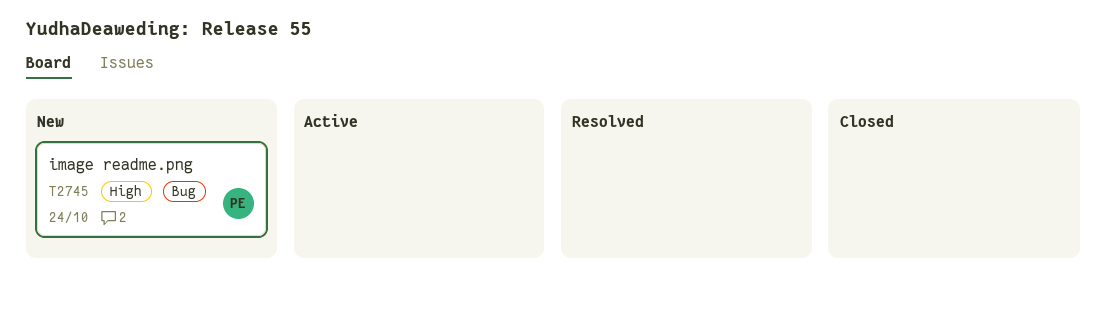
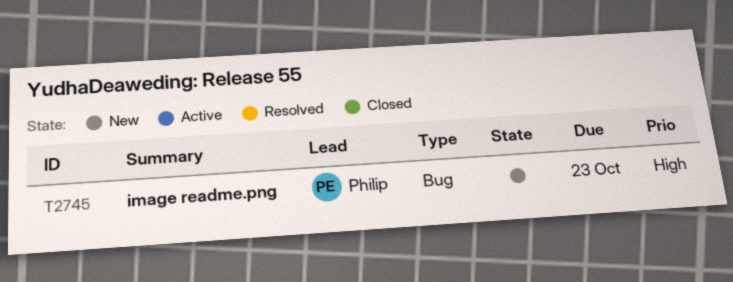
T2745, due: Oct 24 -> Oct 23

